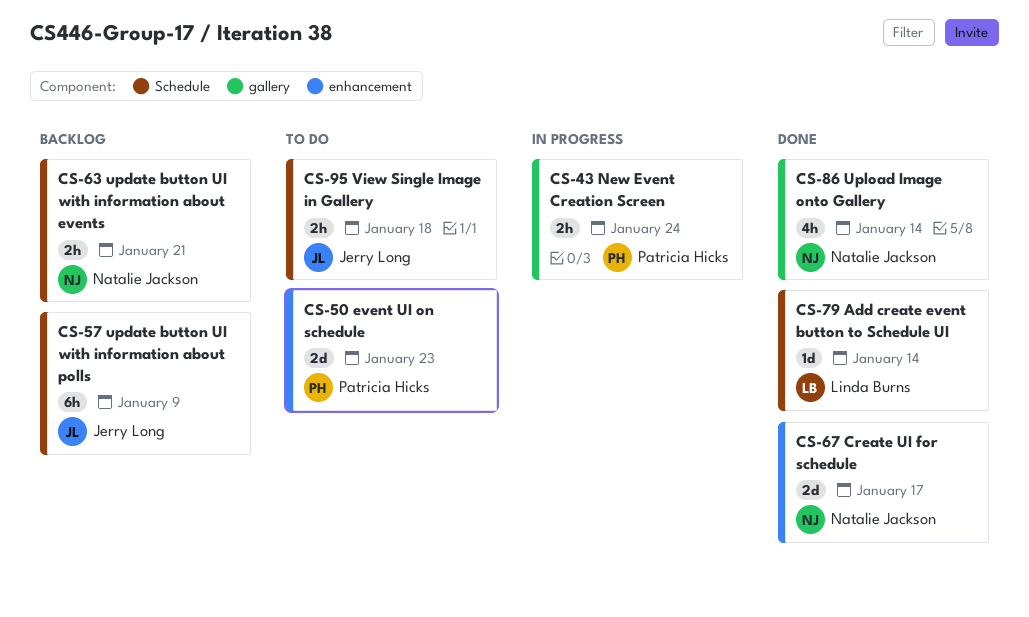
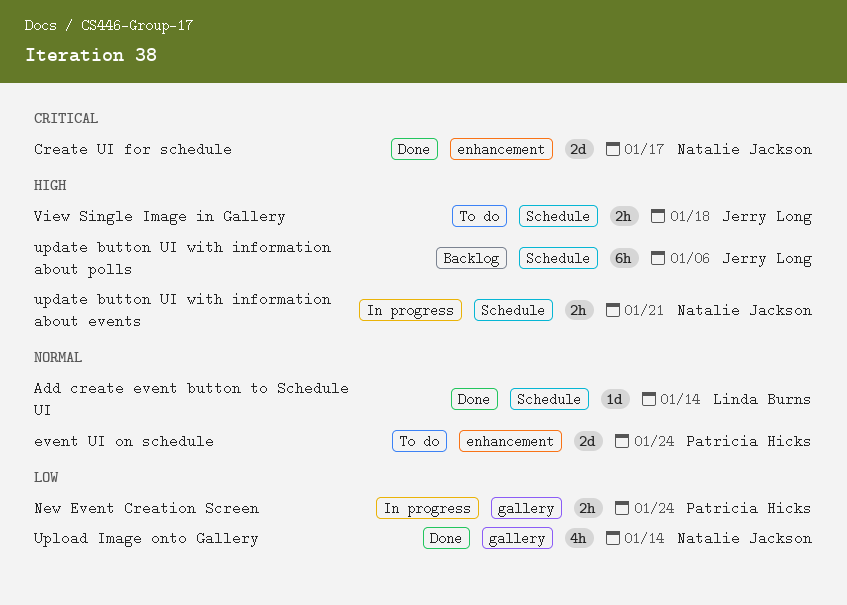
event UI on schedule, due: Jan 23 -> Jan 24
update button UI with information about events, status: Backlog -> In progress
update button UI with information about polls, due: Jan 9 -> Jan 6

